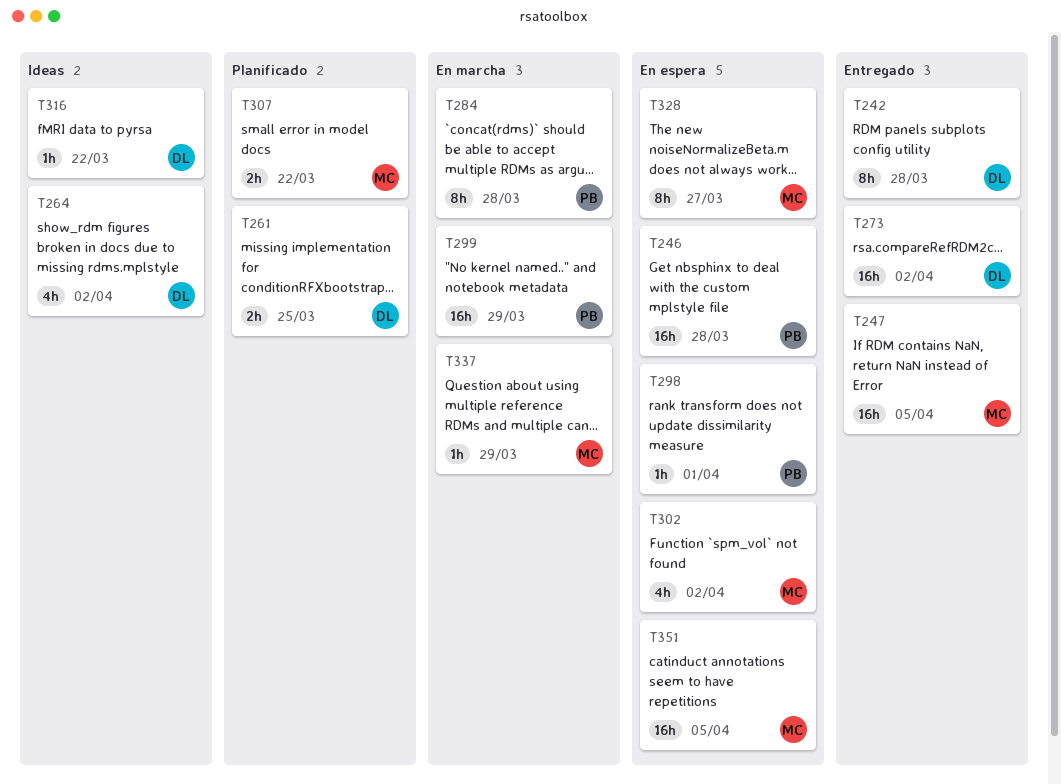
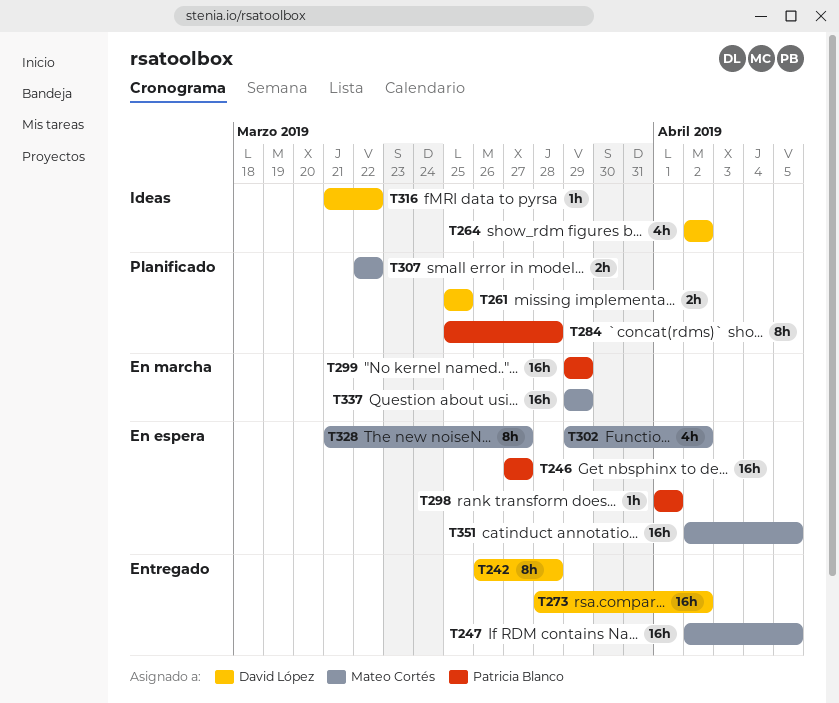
T246, due: Mar 28 -> Mar 27
T284, status: En marcha -> Planificado
T337, estimate: 1h -> 16h

